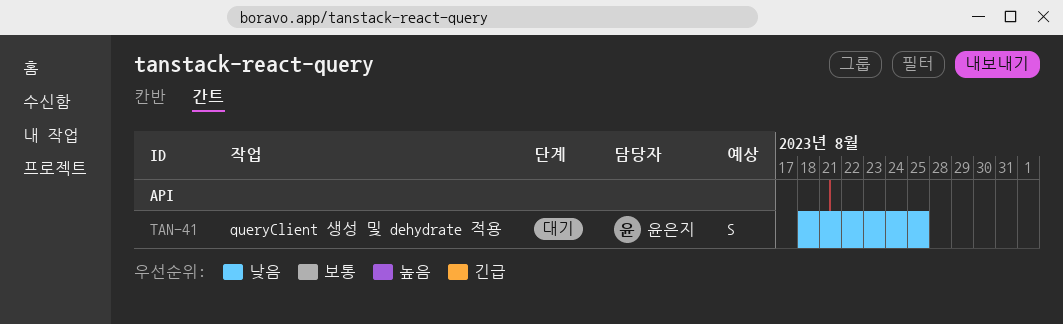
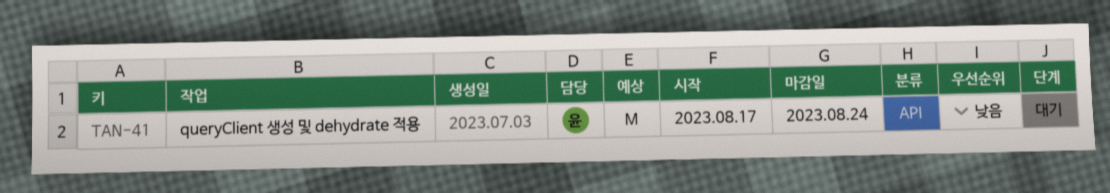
TAN-41, estimate: S -> M
TAN-41, start: Aug 18 -> Aug 17
TAN-41, due: Aug 25 -> Aug 24

